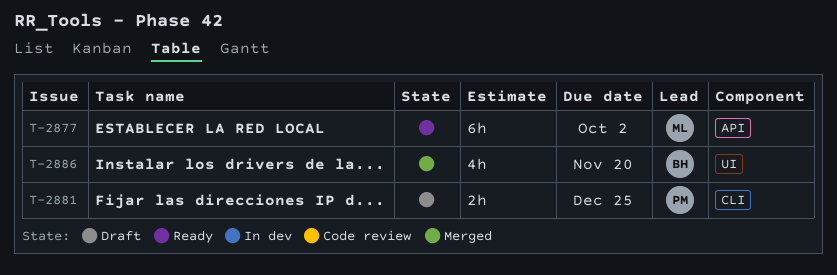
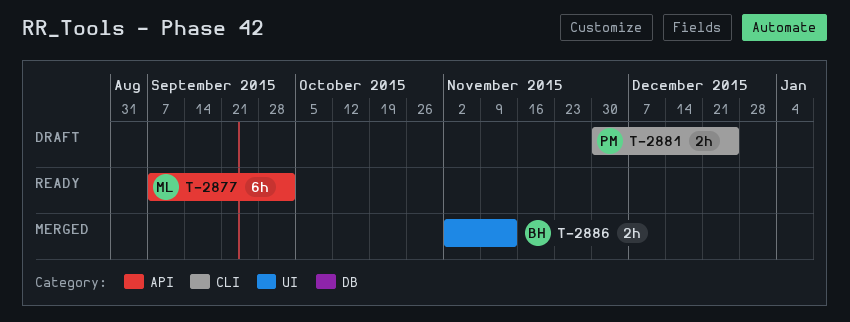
T-2886, estimate: 4h -> 2h
T-2886, due: Nov 20 -> Nov 13

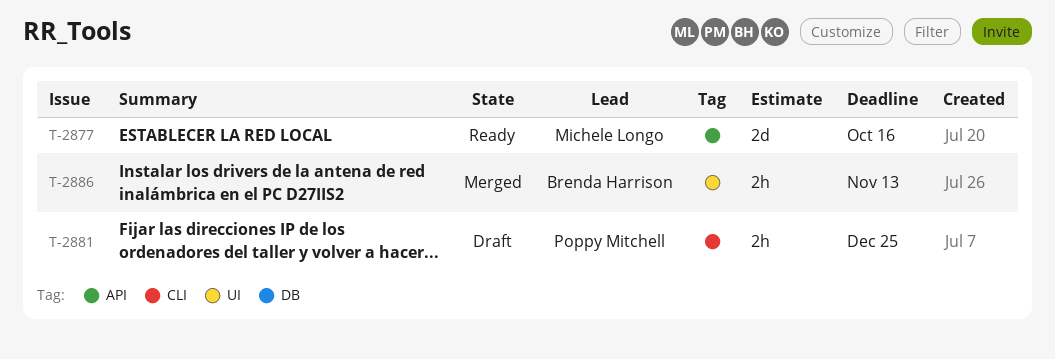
T-2877, estimate: 6h -> 2d
T-2877, due: Oct 2 -> Oct 16

